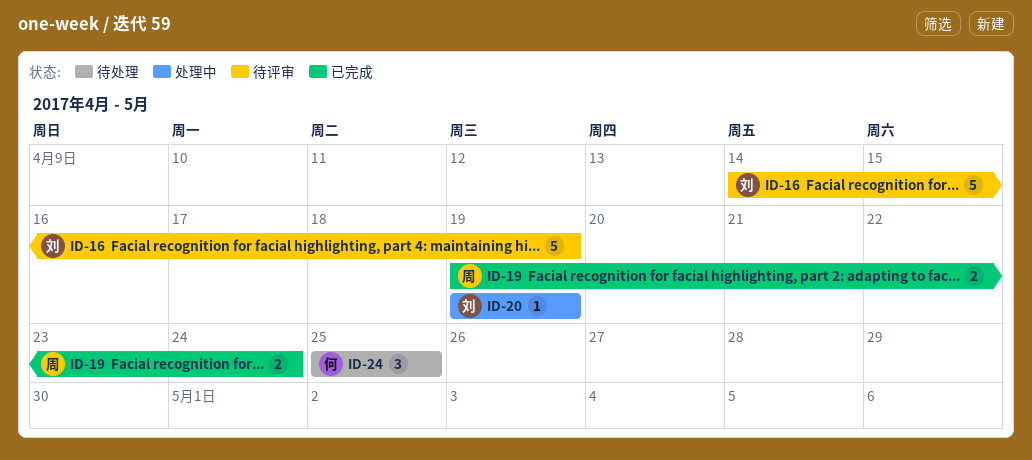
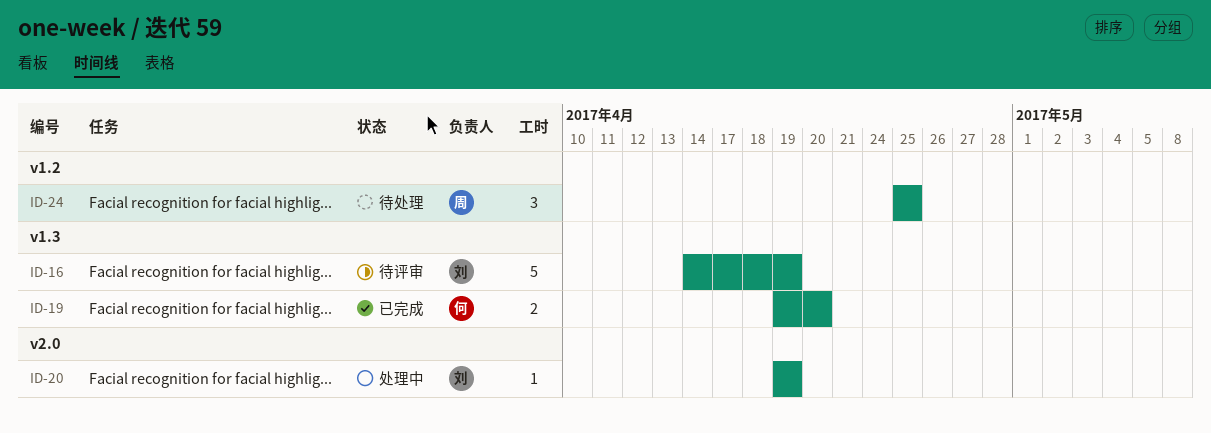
ID-19, owner: 周 -> 何
ID-19, due: Apr 24 -> Apr 20
ID-24, owner: 何 -> 周

